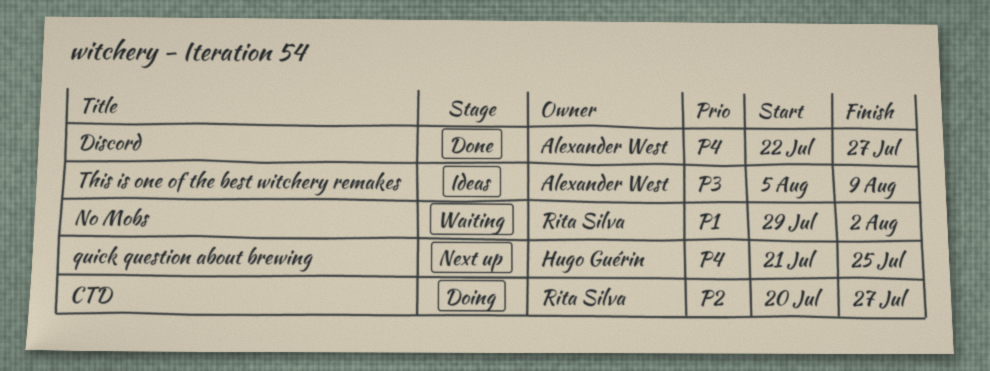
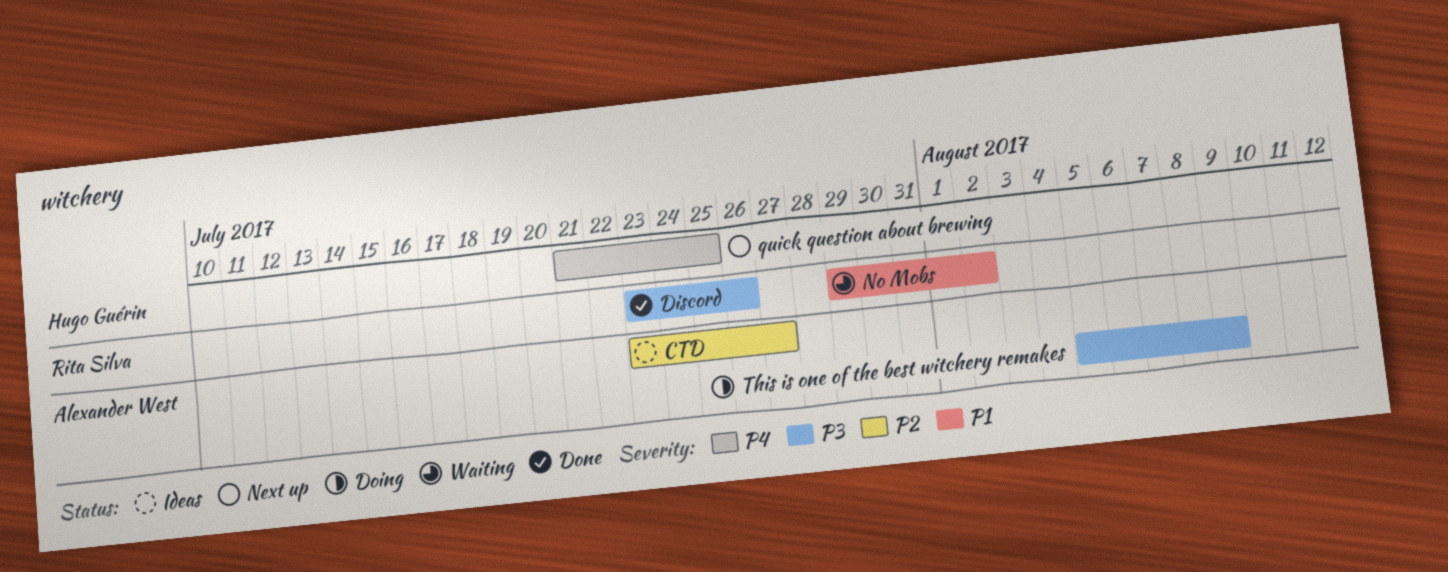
CTD, status: Doing -> Ideas
CTD, owner: Rita Silva -> Alexander West
CTD, start: Jul 20 -> Jul 23
Discord, owner: Alexander West -> Rita Silva
Discord, priority: P4 -> P3
Discord, start: Jul 22 -> Jul 23
Discord, due: Jul 27 -> Jul 26
This is one of the best witchery remakes, status: Ideas -> Doing

